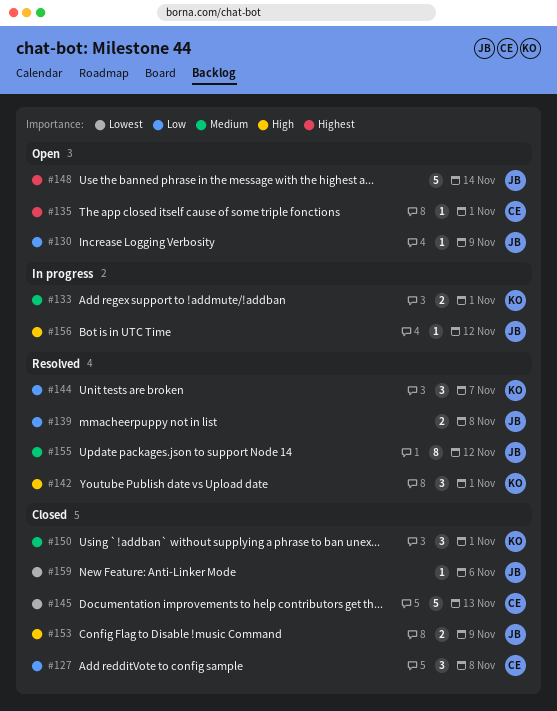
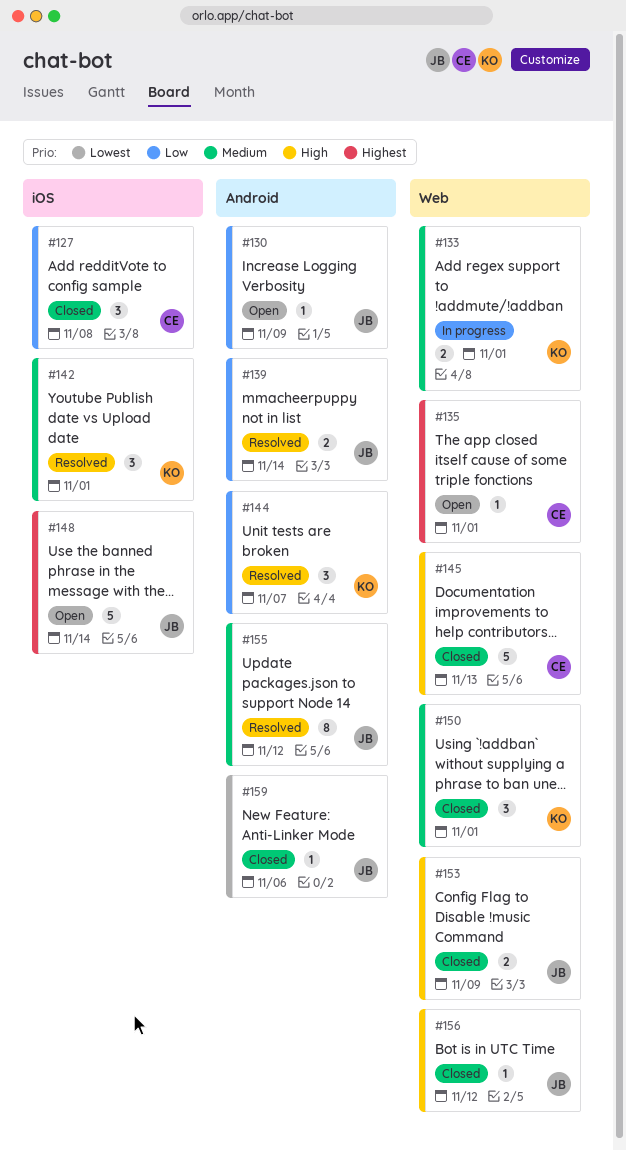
#139, due: Nov 8 -> Nov 14
#142, priority: High -> Medium
#145, priority: Lowest -> High
#156, status: In progress -> Closed

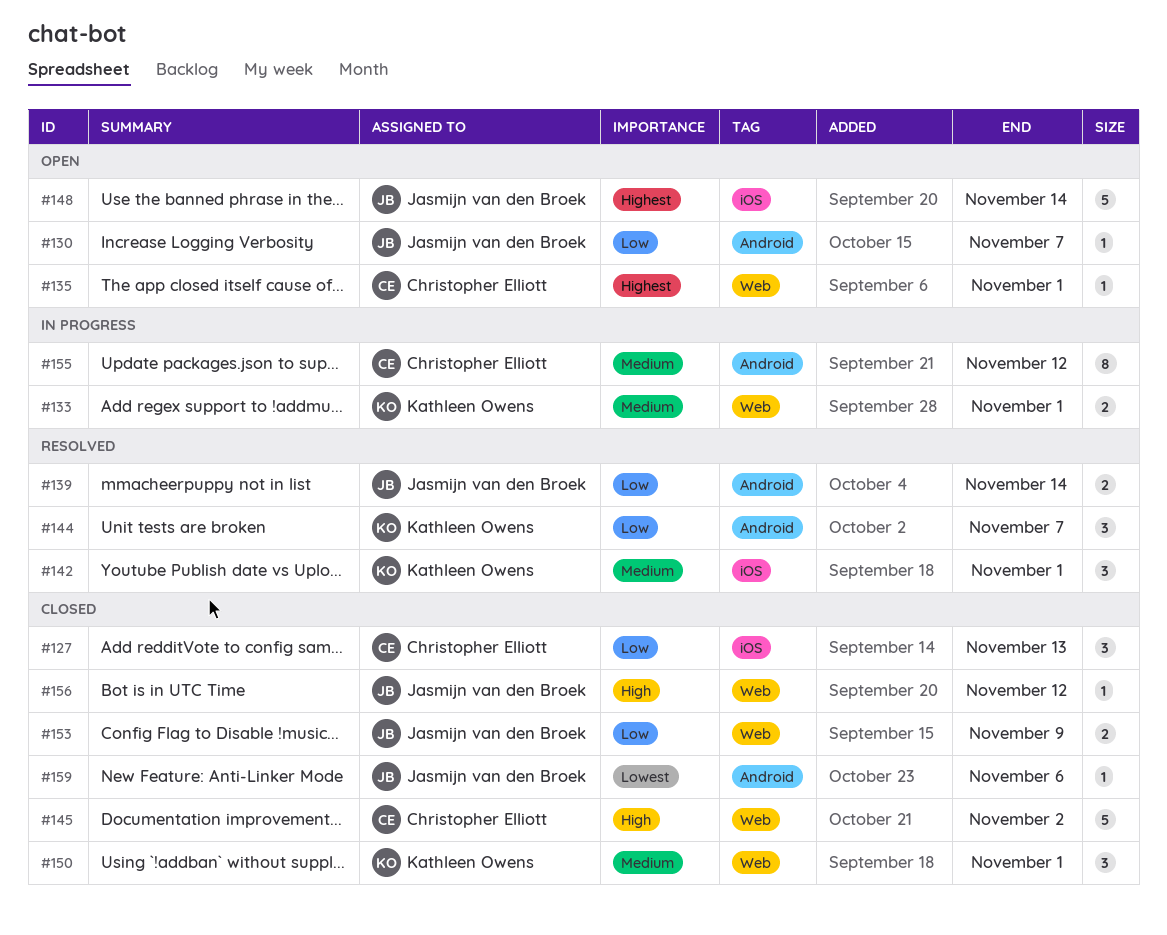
#127, due: Nov 8 -> Nov 13
#130, due: Nov 9 -> Nov 7
#145, due: Nov 13 -> Nov 2
#153, priority: High -> Low
#155, status: Resolved -> In progress
#155, owner: Jasmijn van den Broek -> Christopher Elliott

